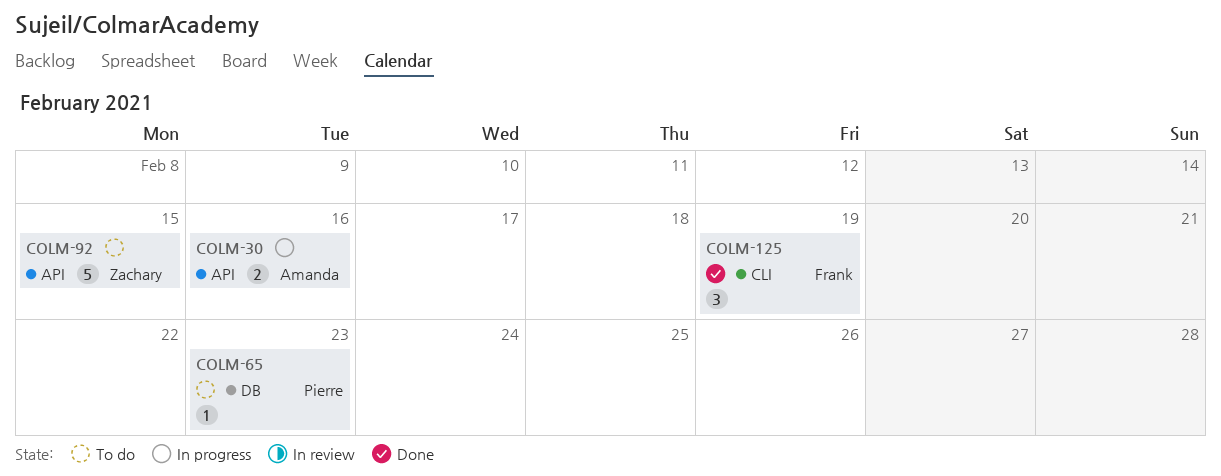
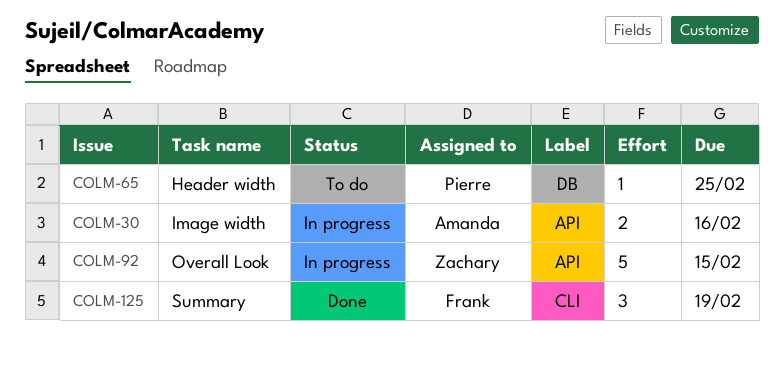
COLM-65, due: Feb 23 -> Feb 25
COLM-92, status: To do -> In progress

